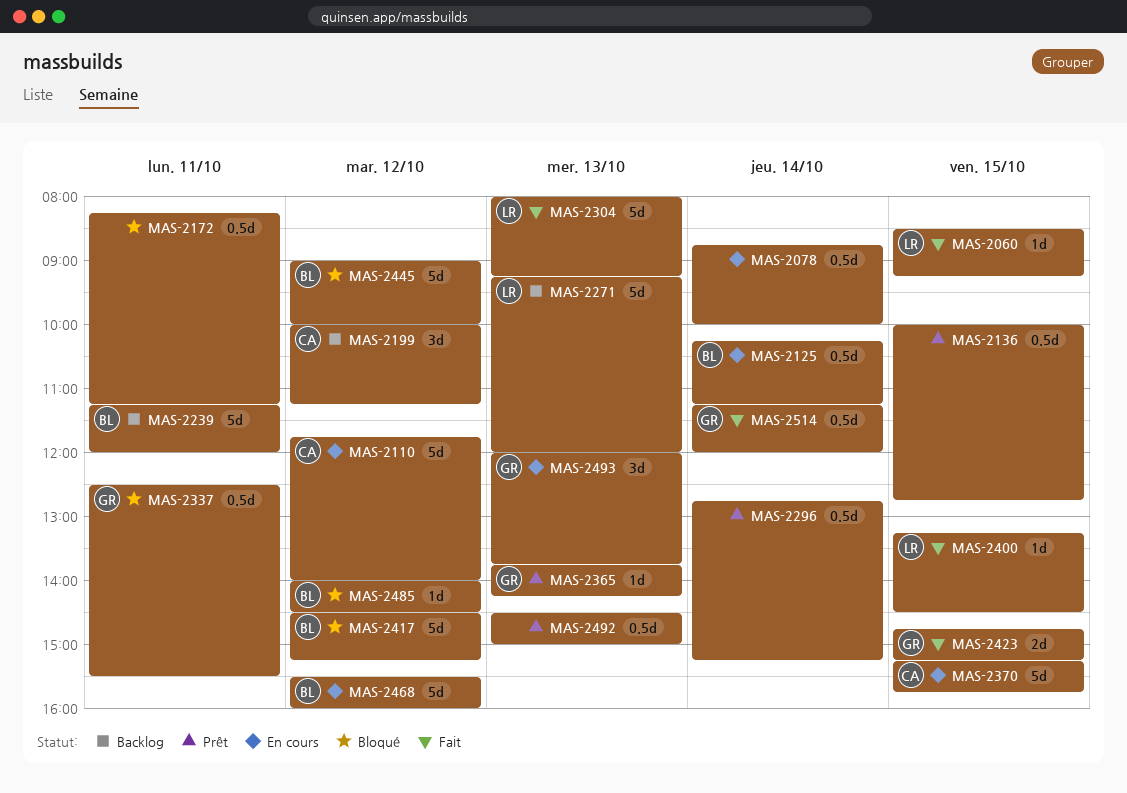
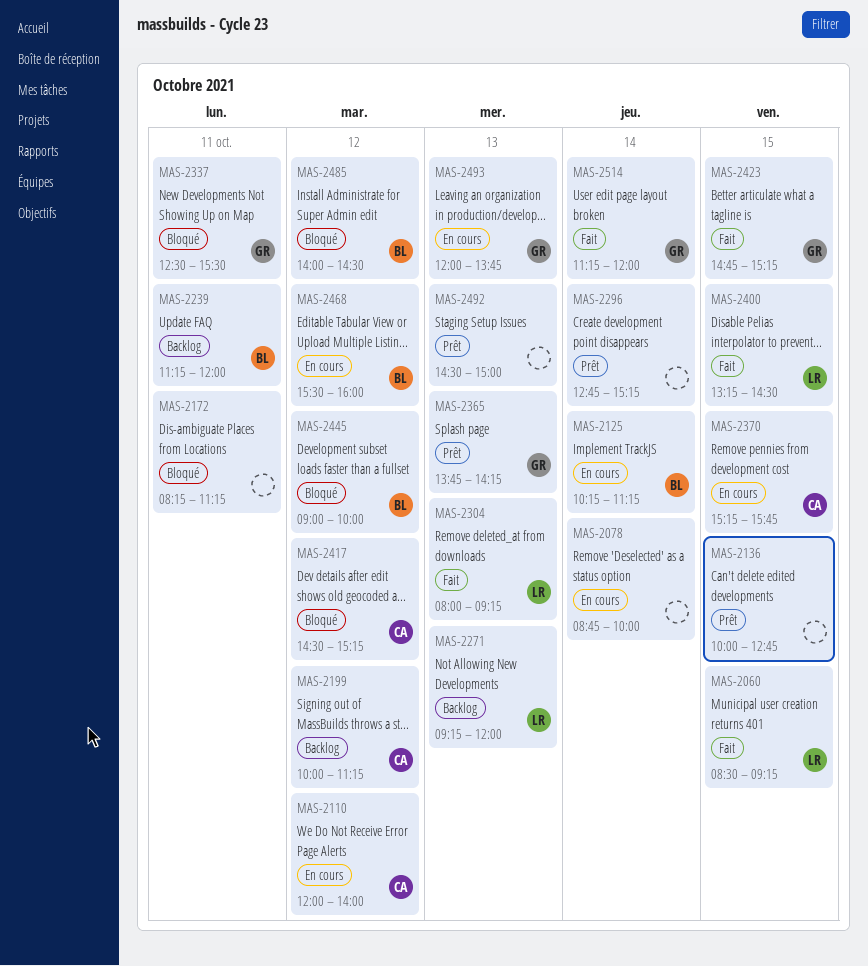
MAS-2110, begins: 11:45 -> 12:00
MAS-2417, owner: BL -> CA

